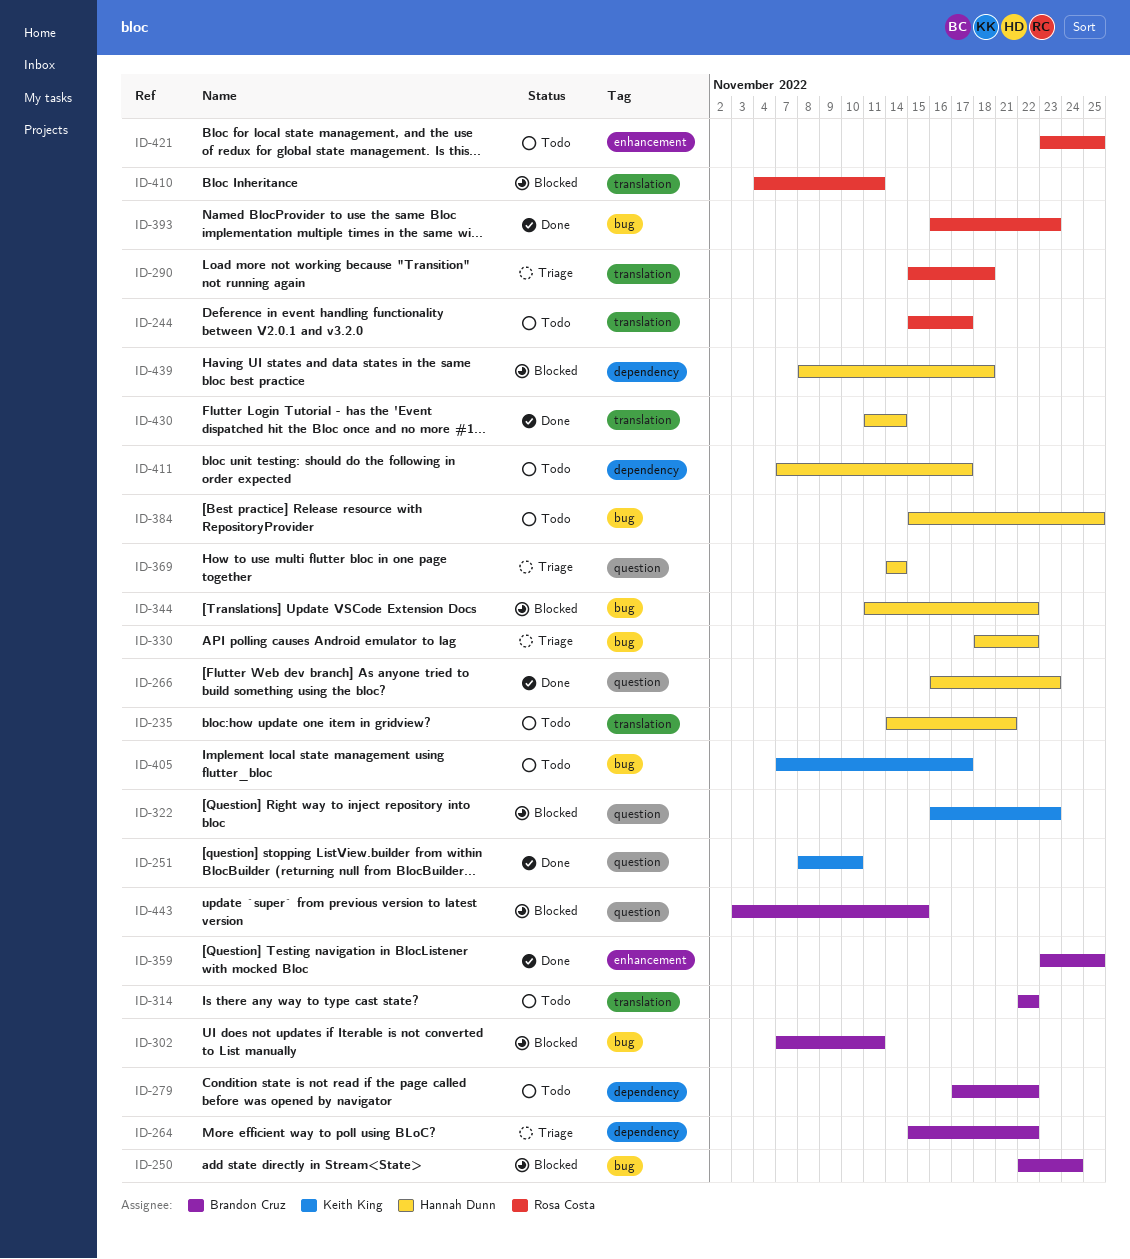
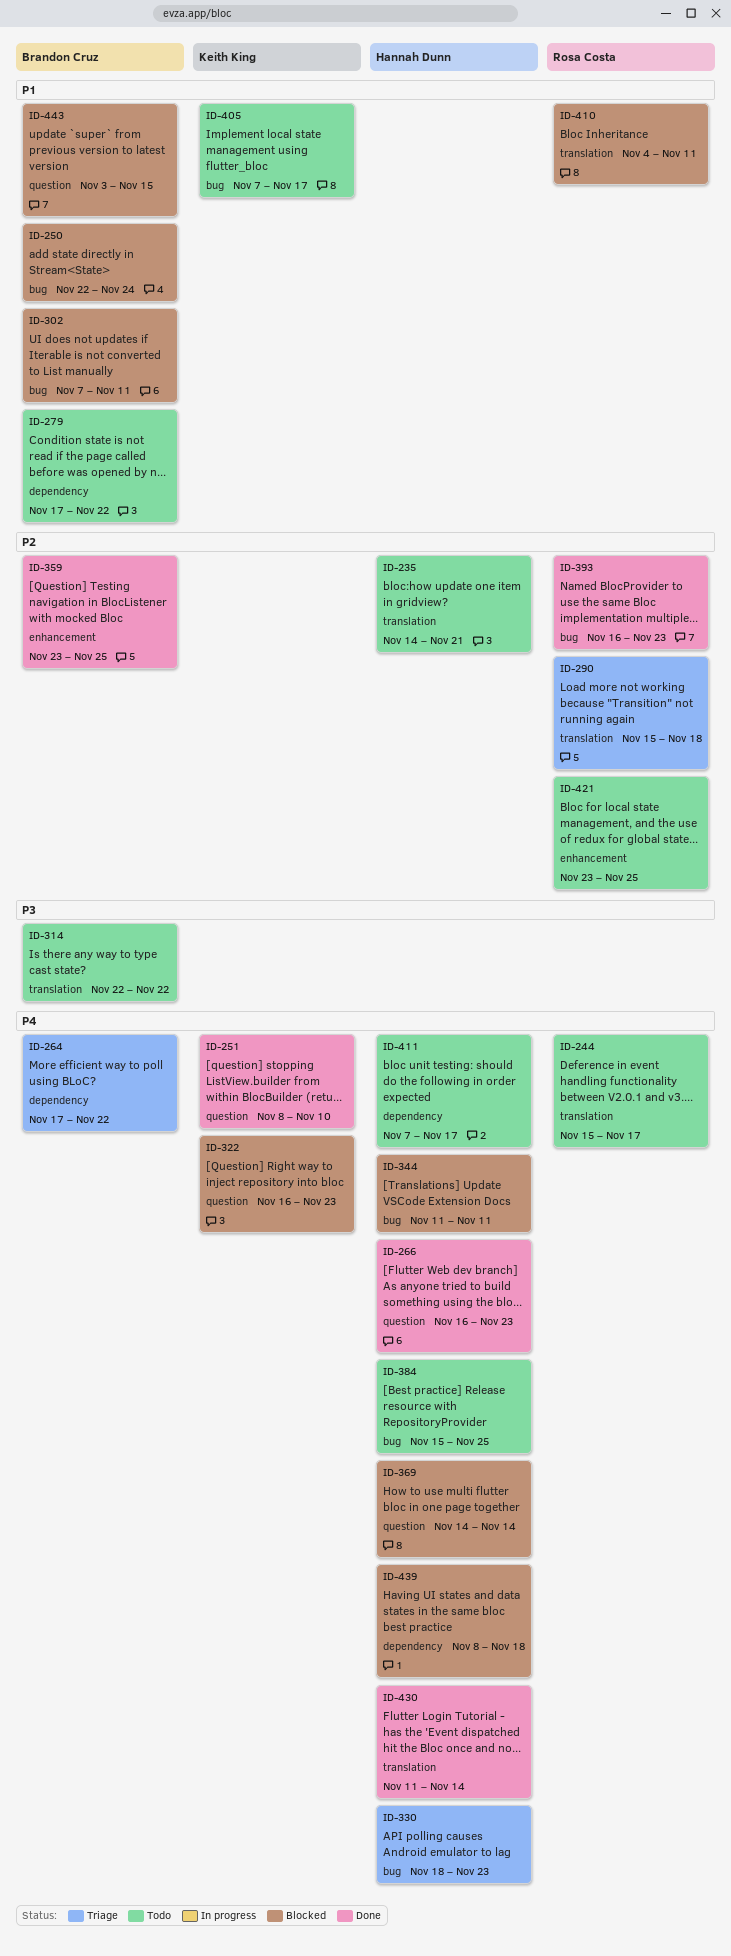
ID-264, start: Nov 15 -> Nov 17
ID-330, due: Nov 22 -> Nov 23
ID-344, due: Nov 22 -> Nov 11
ID-369, status: Triage -> Blocked

